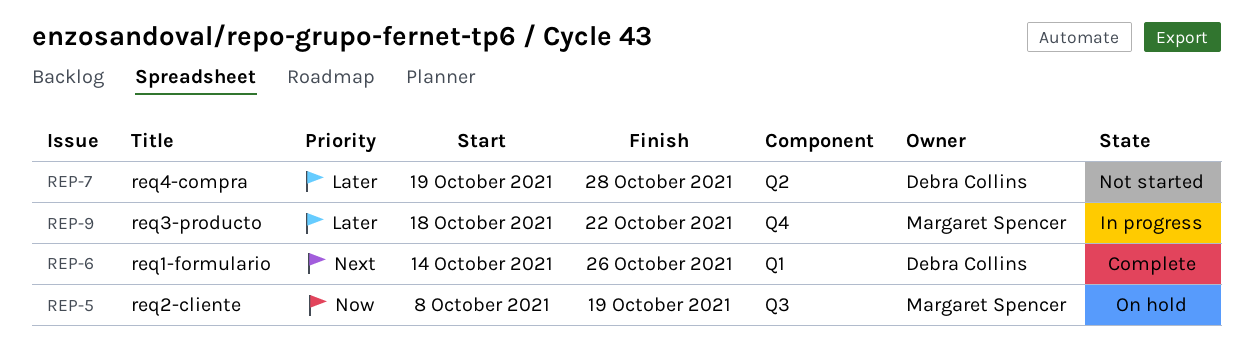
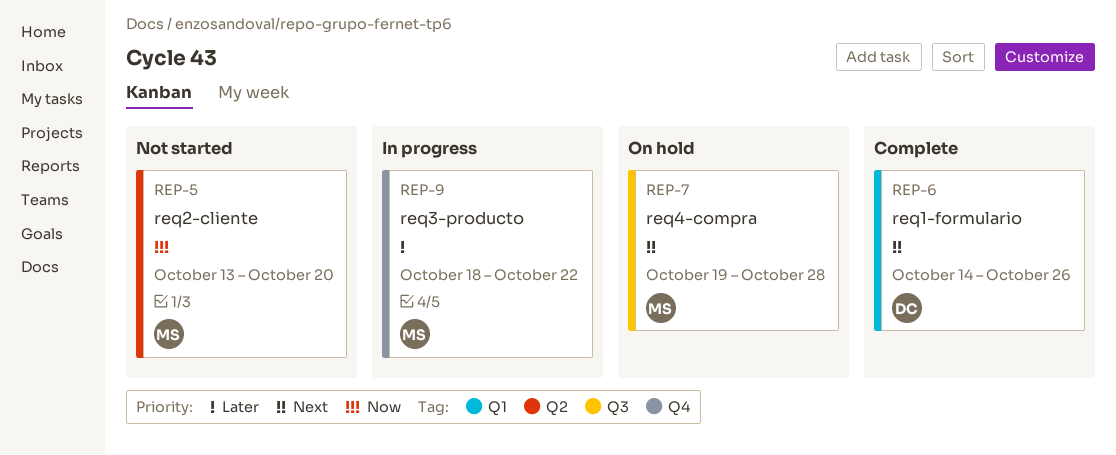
REP-5, status: On hold -> Not started
REP-5, label: Q3 -> Q2
REP-5, start: Oct 8 -> Oct 13
REP-5, due: Oct 19 -> Oct 20
REP-7, status: Not started -> On hold
REP-7, owner: Debra Collins -> Margaret Spencer
REP-7, priority: Later -> Next
REP-7, label: Q2 -> Q3

